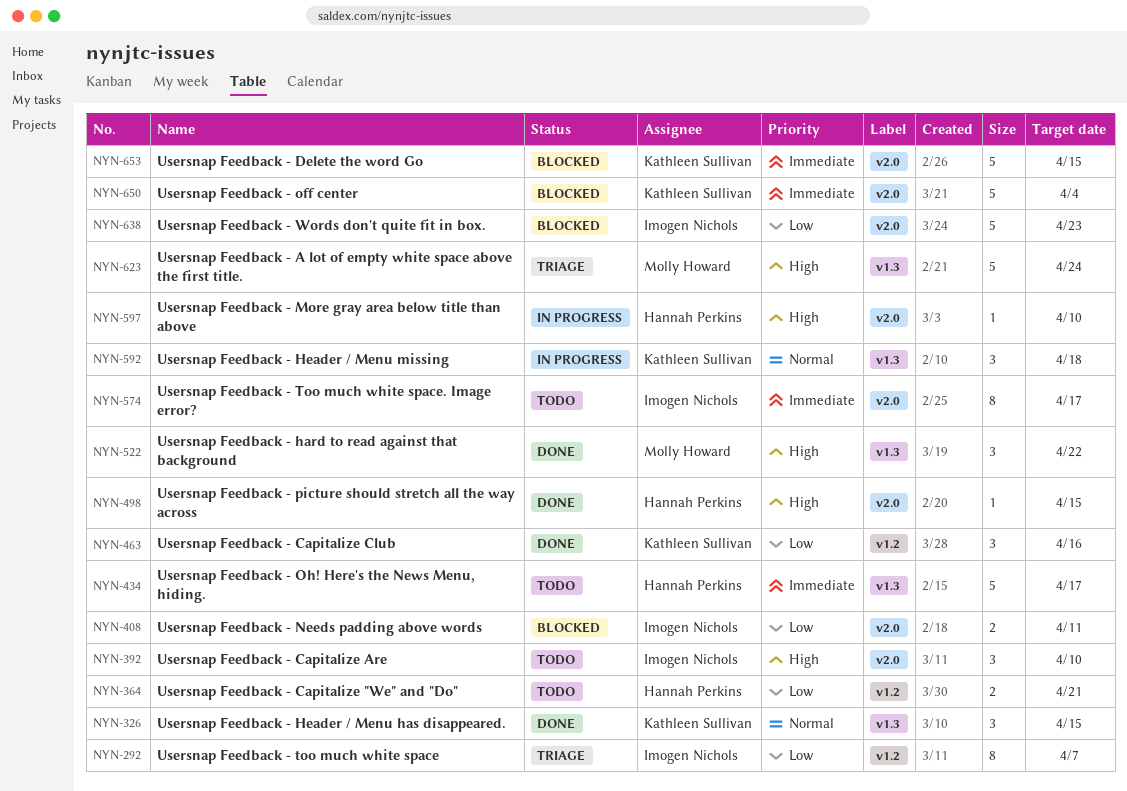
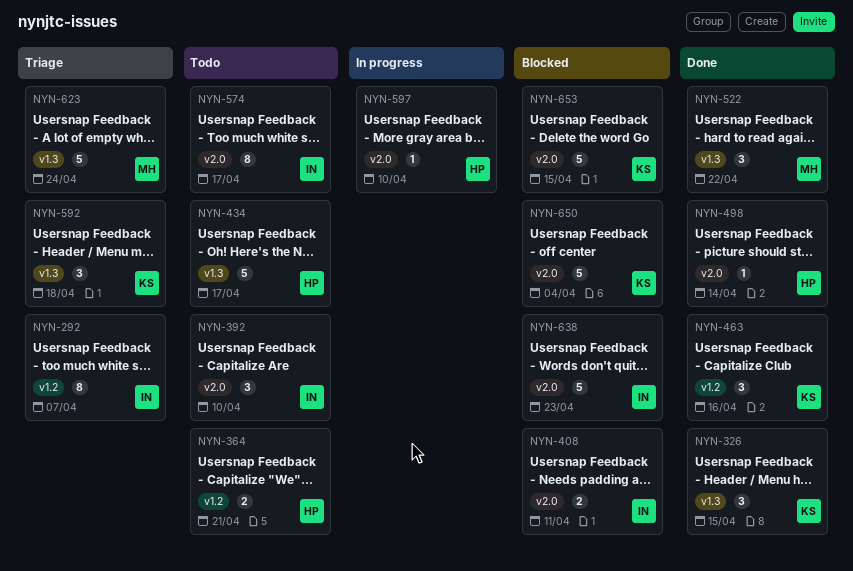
NYN-498, due: Apr 15 -> Apr 14
NYN-592, status: In progress -> Triage

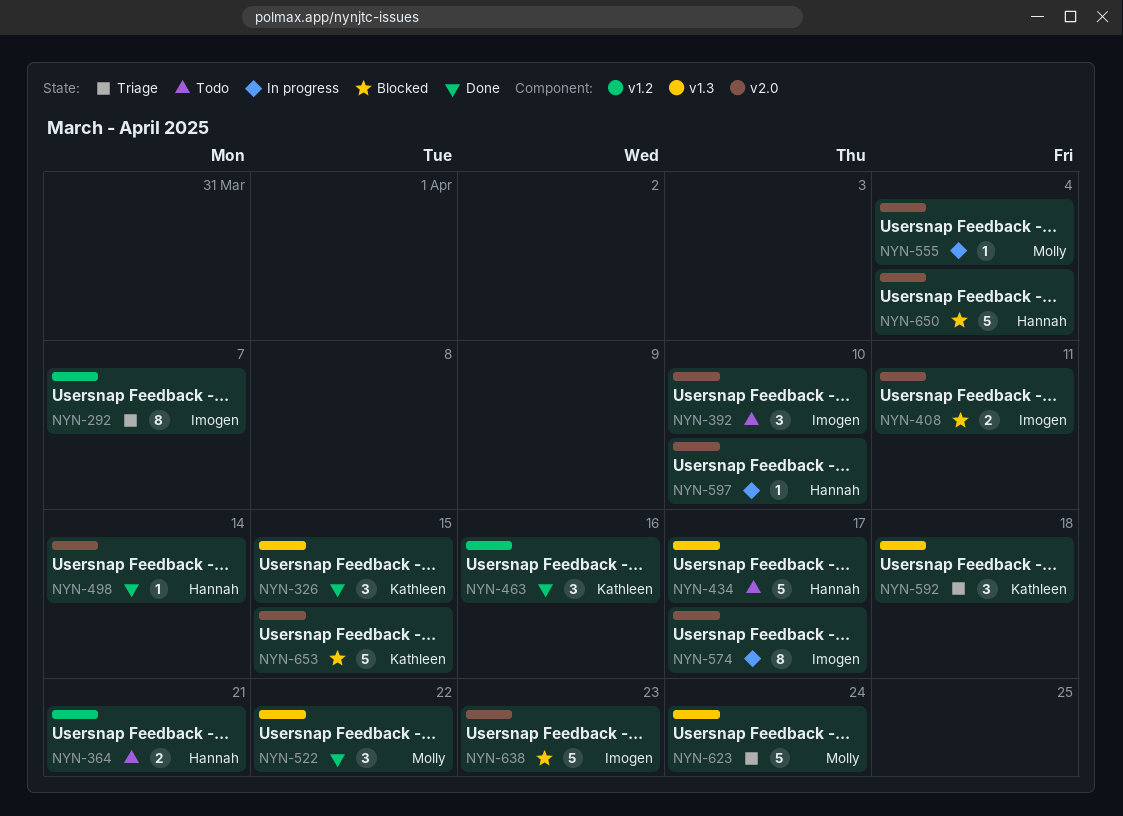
NYN-555: none -> present
NYN-574, status: Todo -> In progress
NYN-650, owner: Kathleen -> Hannah

